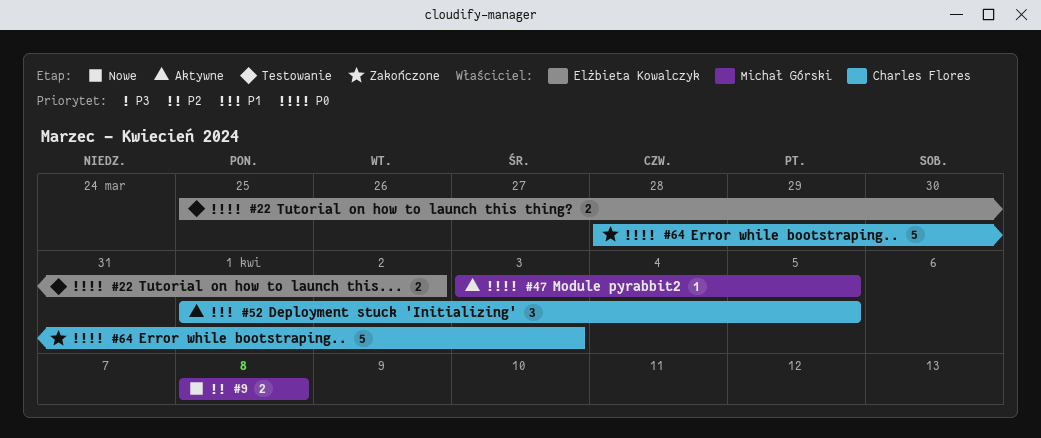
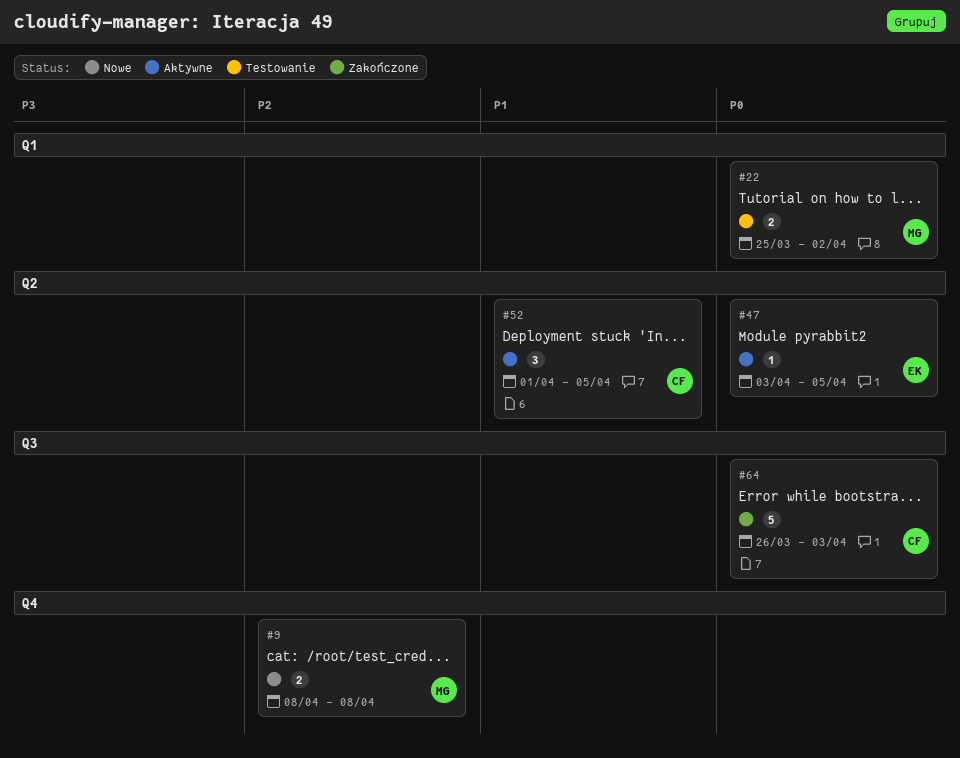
#22, owner: Elżbieta Kowalczyk -> Michał Górski
#47, owner: Michał Górski -> Elżbieta Kowalczyk
#64, start: Mar 28 -> Mar 26

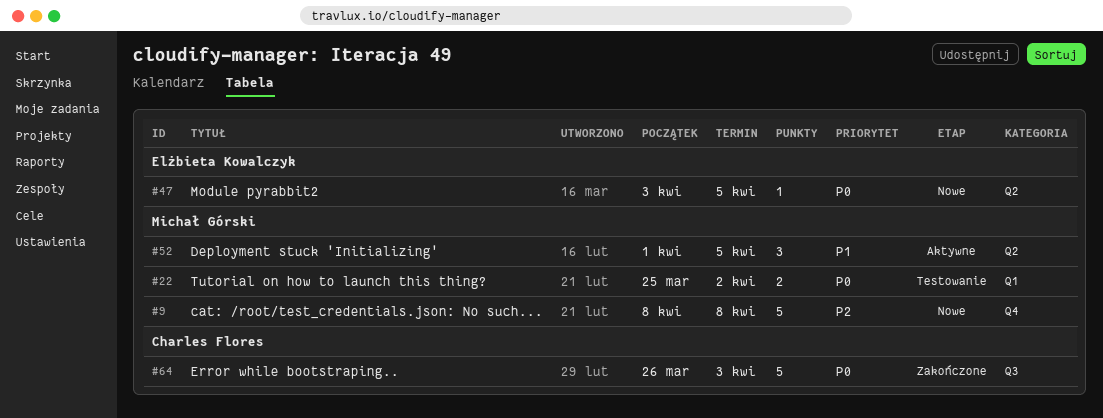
#9, estimate: 2 -> 5
#47, status: Aktywne -> Nowe
#52, owner: Charles Flores -> Michał Górski

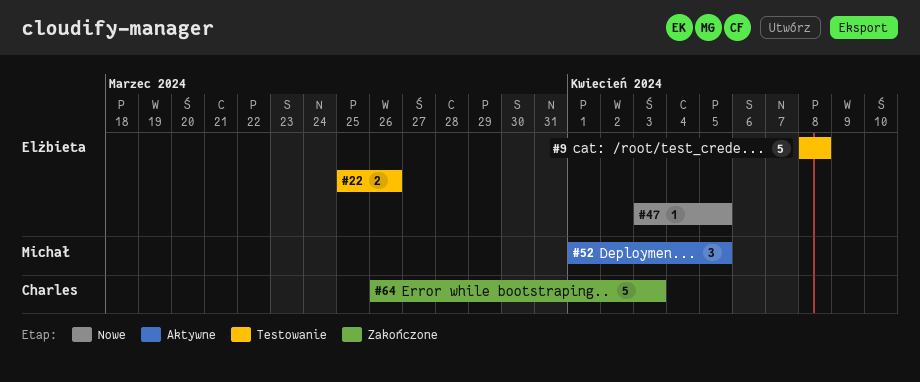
#9, status: Nowe -> Testowanie
#9, owner: Michał Górski -> Elżbieta Kowalczyk
#22, owner: Michał Górski -> Elżbieta Kowalczyk
#22, due: Apr 2 -> Mar 26

